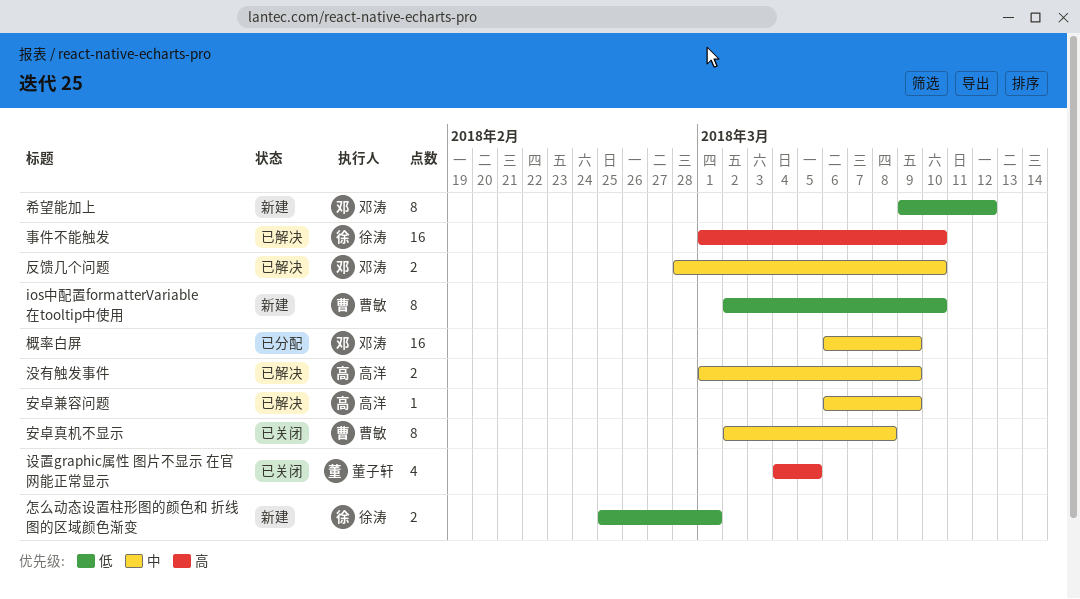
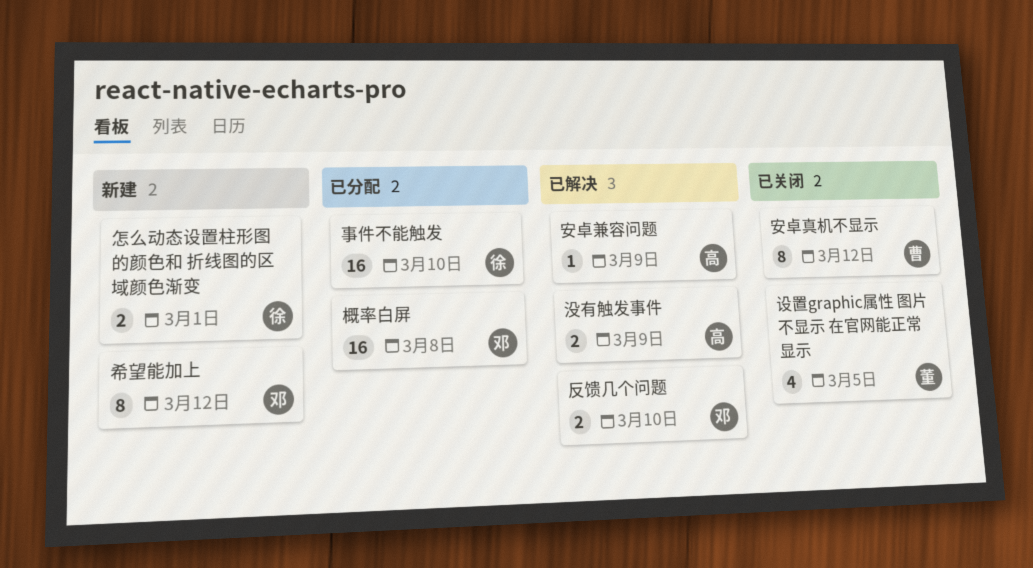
ios中配置formatterVariable在tooltip中使用: present -> none
事件不能触发, status: 已解决 -> 已分配
安卓真机不显示, due: Mar 8 -> Mar 12
概率白屏, due: Mar 9 -> Mar 8

